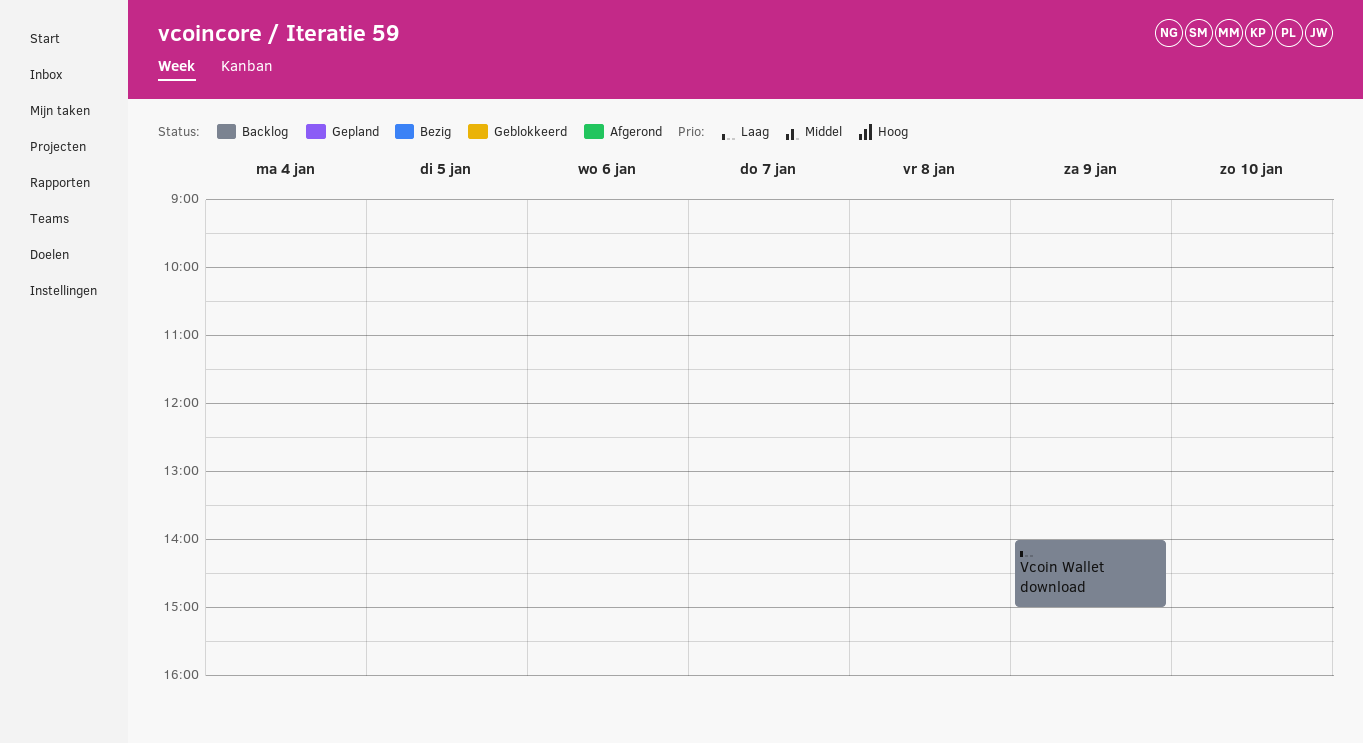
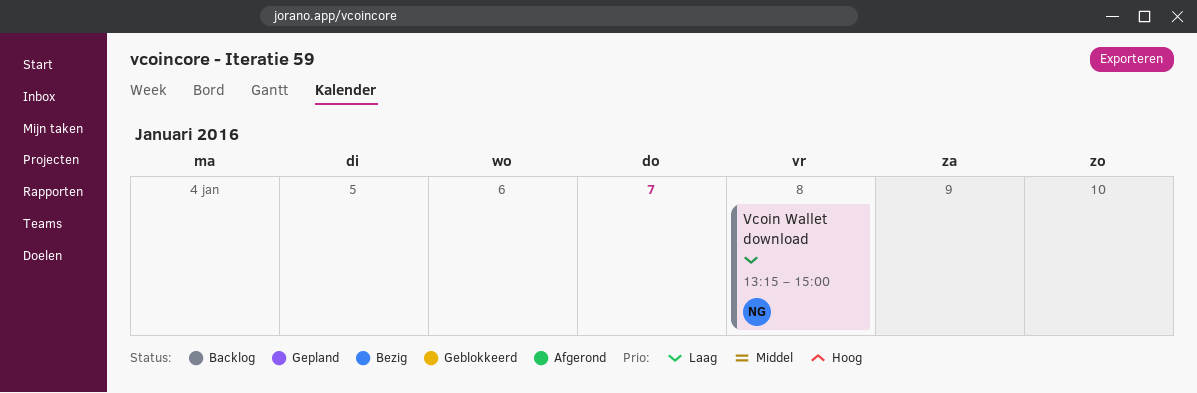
Vcoin Wallet download, day: Jan 9 -> Jan 8
Vcoin Wallet download, begins: 14:00 -> 13:15

